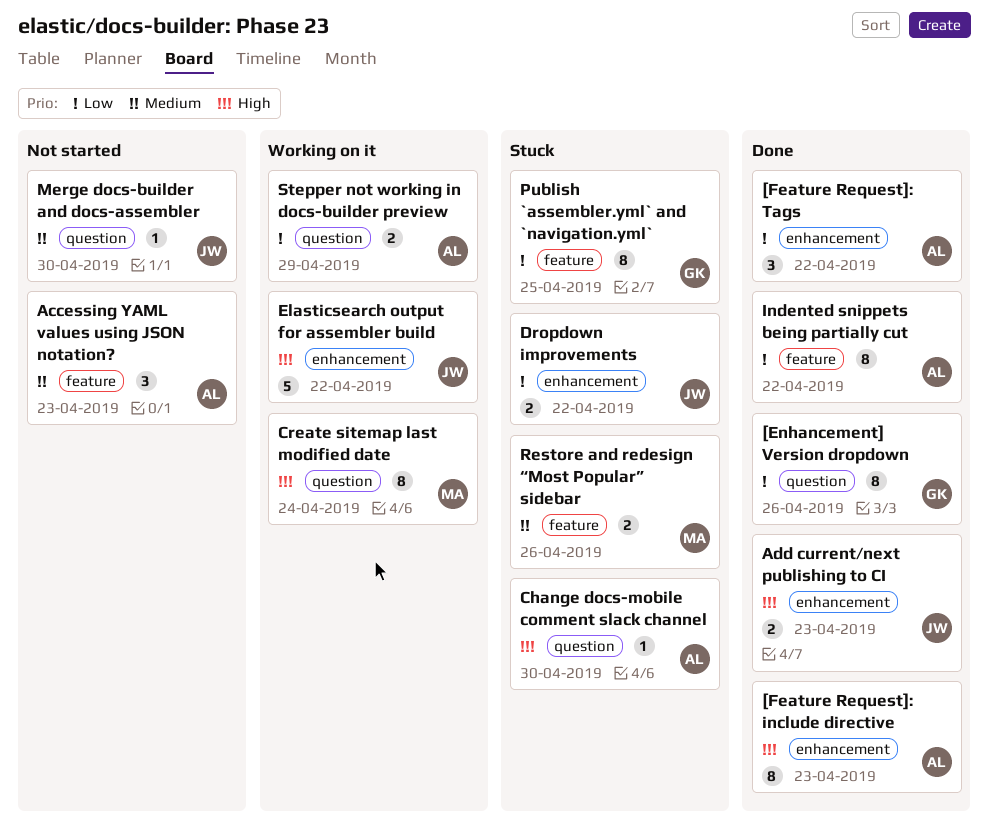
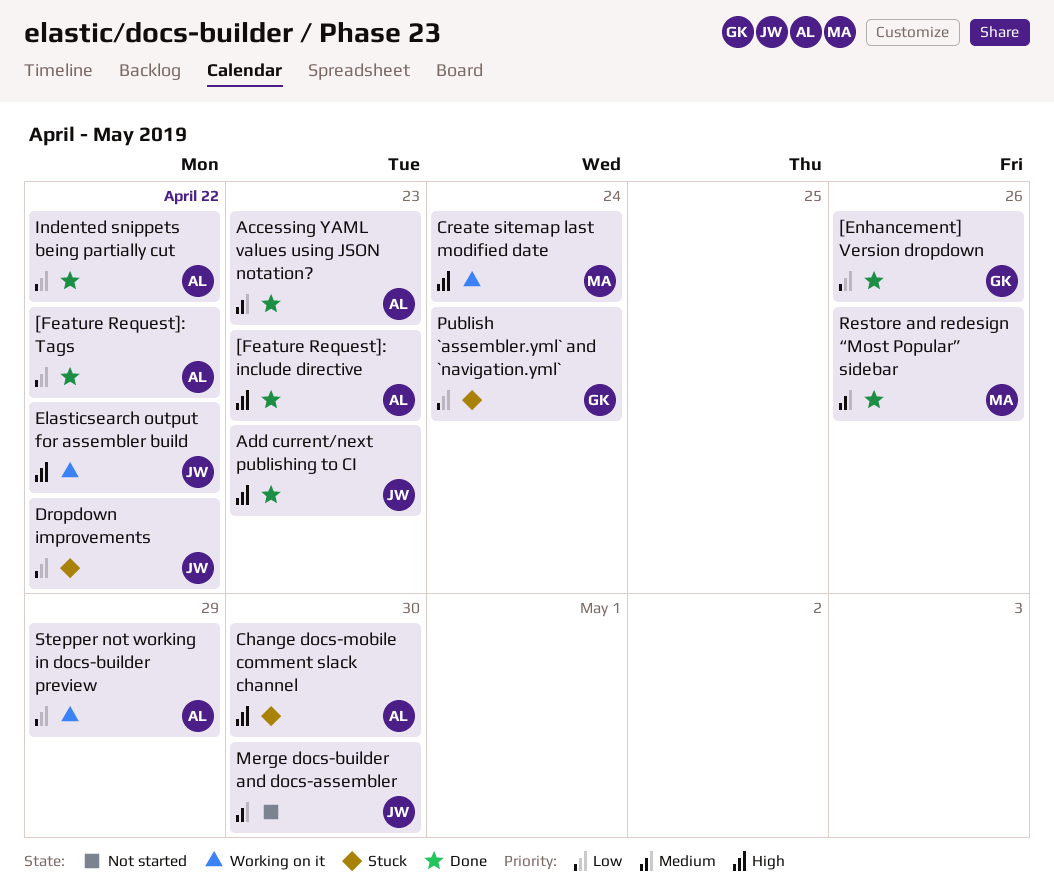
Accessing YAML values using JSON notation?, status: Not started -> Done
Publish `assembler.yml` and `navigation.yml`, due: Apr 25 -> Apr 24
Restore and redesign “Most Popular” sidebar, status: Stuck -> Done

